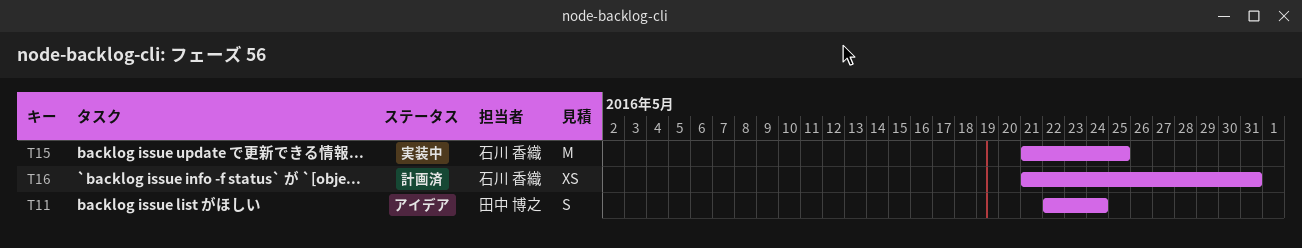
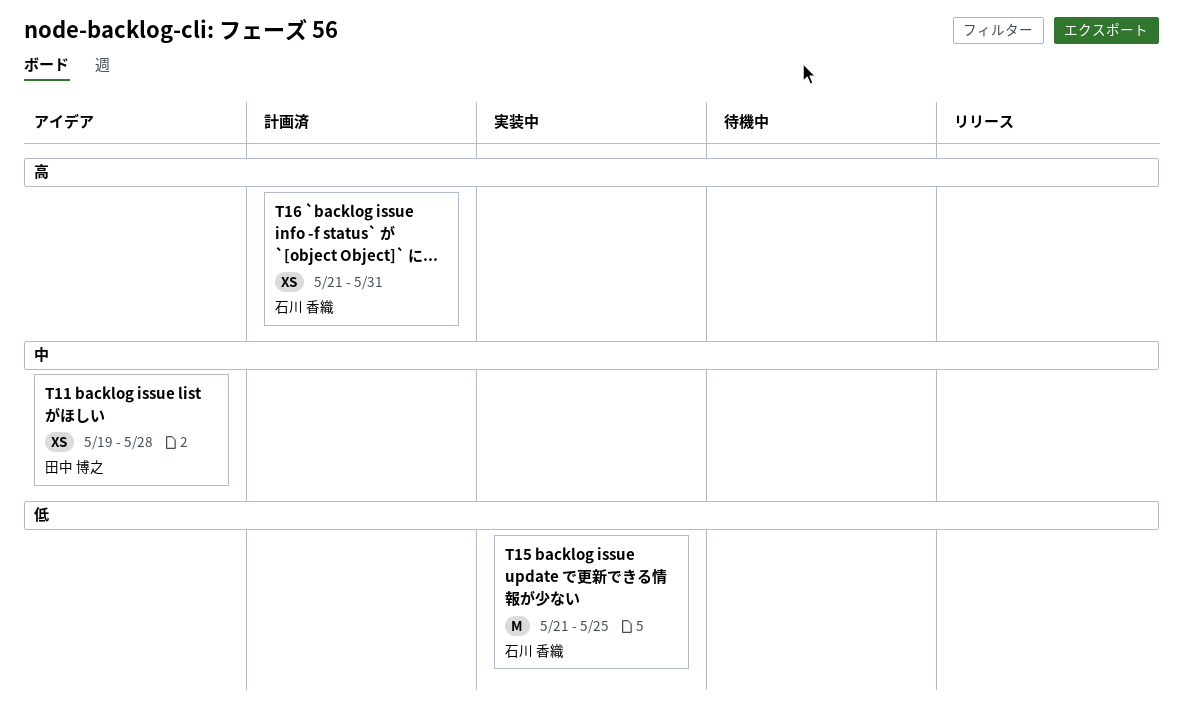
T11, estimate: S -> XS
T11, start: May 22 -> May 19
T11, due: May 24 -> May 28

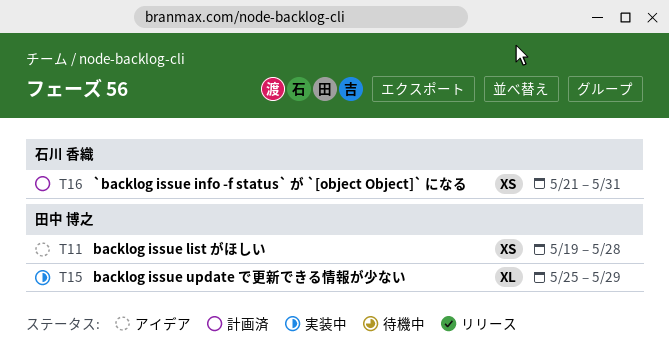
T15, owner: 石川 香織 -> 田中 博之
T15, estimate: M -> XL
T15, start: May 21 -> May 25
T15, due: May 25 -> May 29

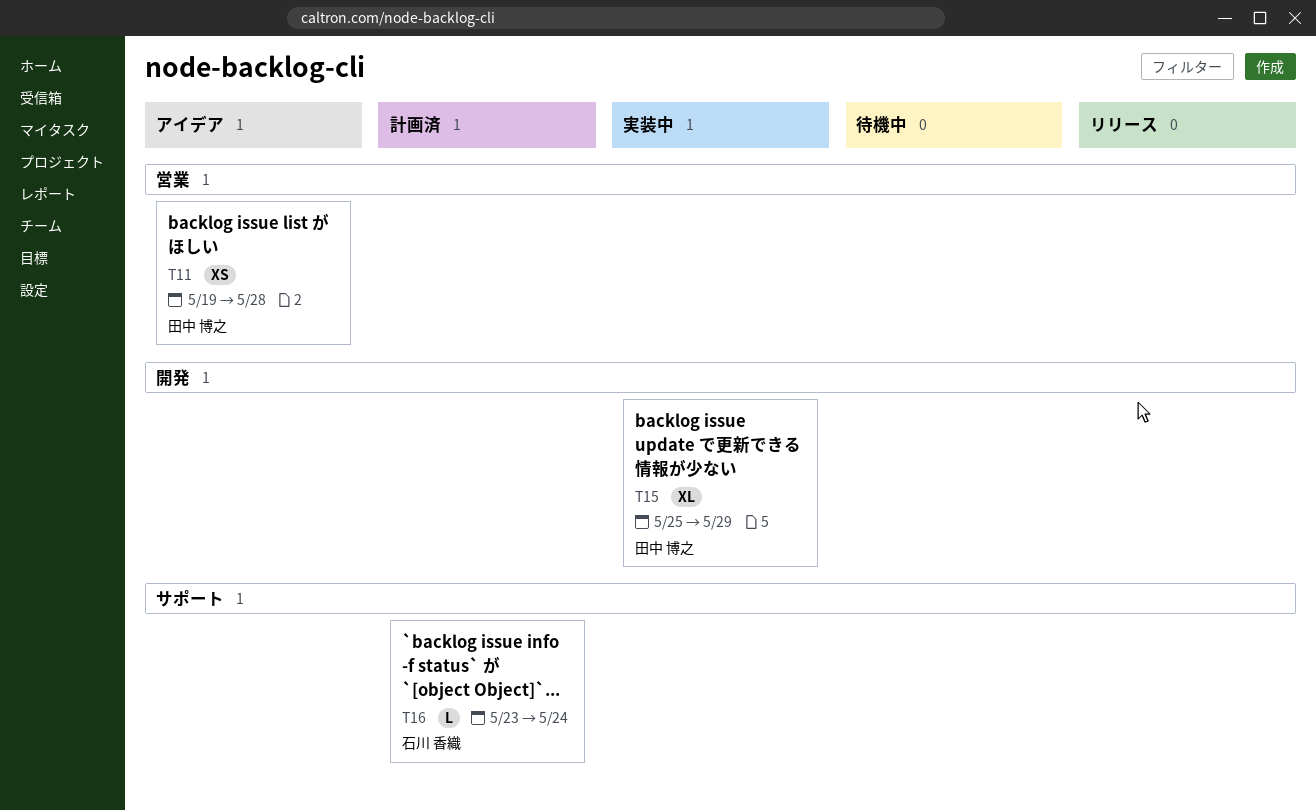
T16, estimate: XS -> L
T16, start: May 21 -> May 23
T16, due: May 31 -> May 24

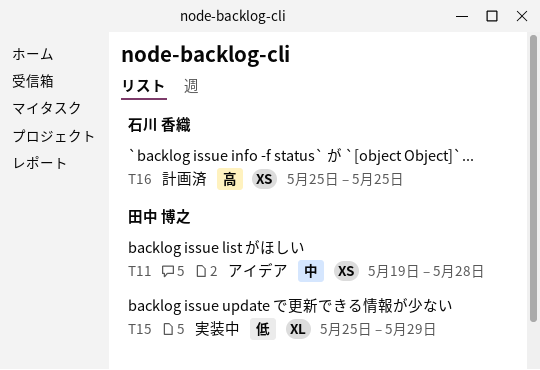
T16, estimate: L -> XS
T16, start: May 23 -> May 25
T16, due: May 24 -> May 25

